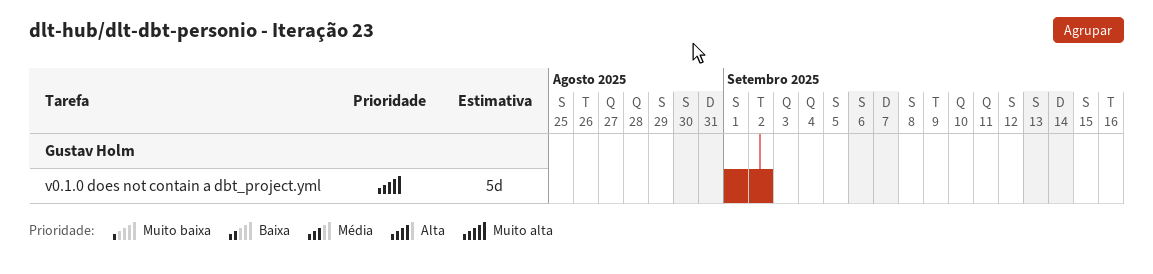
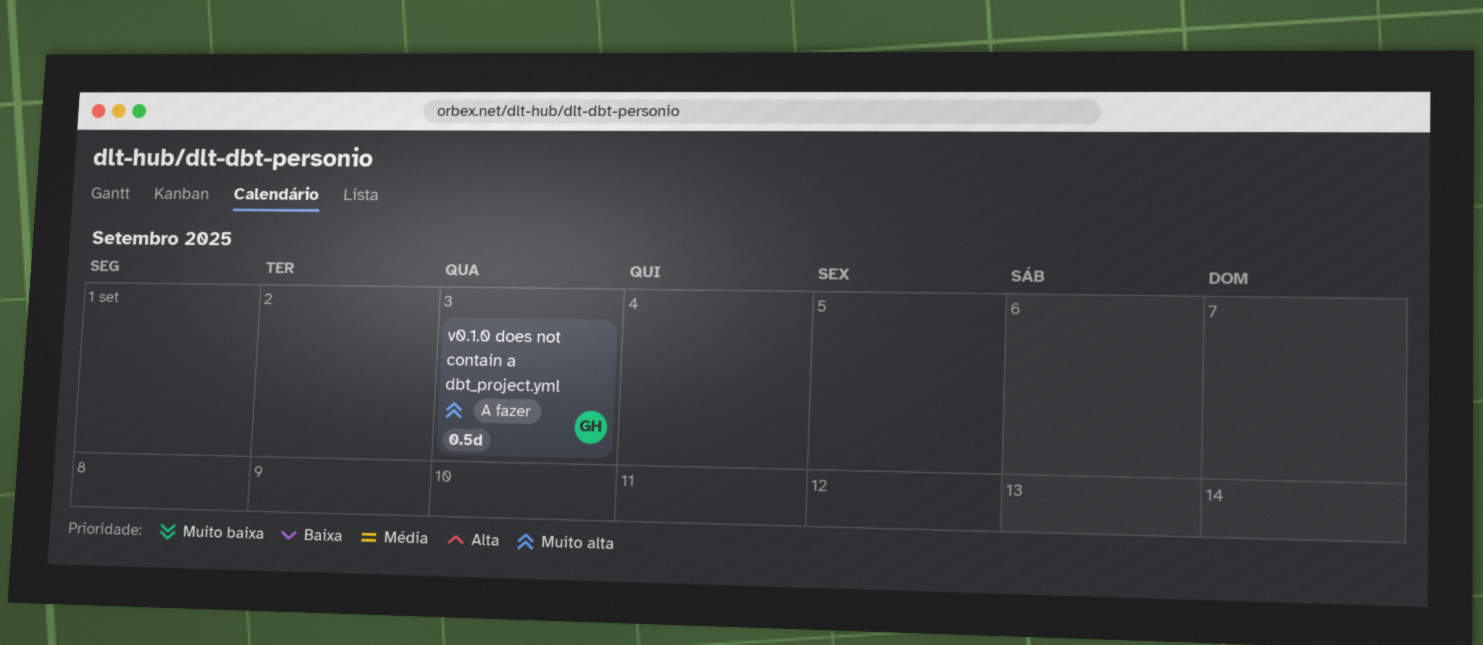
v0.1.0 does not contain a dbt_project.yml, estimate: 5d -> 0.5d
v0.1.0 does not contain a dbt_project.yml, due: Sep 2 -> Sep 3

